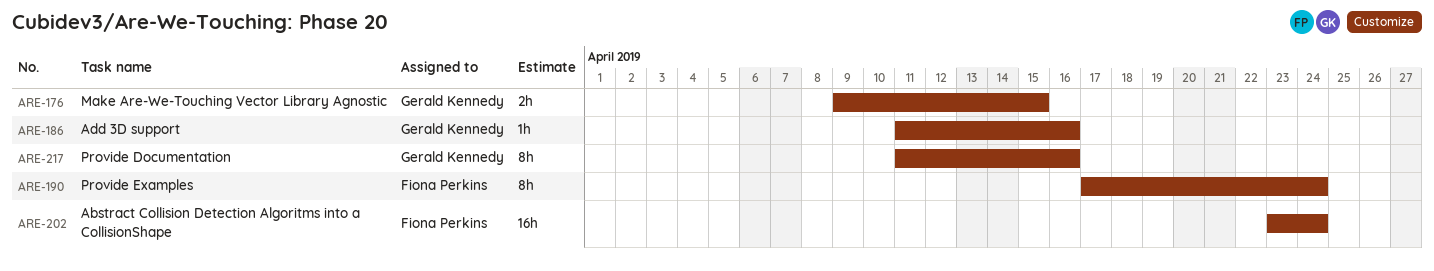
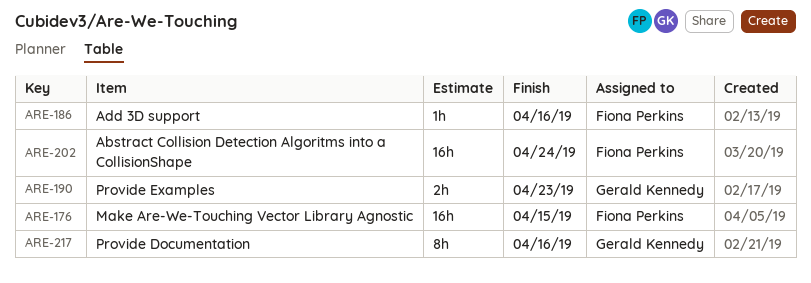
ARE-176, owner: Gerald Kennedy -> Fiona Perkins
ARE-176, estimate: 2h -> 16h
ARE-186, owner: Gerald Kennedy -> Fiona Perkins
ARE-190, owner: Fiona Perkins -> Gerald Kennedy
ARE-190, estimate: 8h -> 2h
ARE-190, due: Apr 24 -> Apr 23

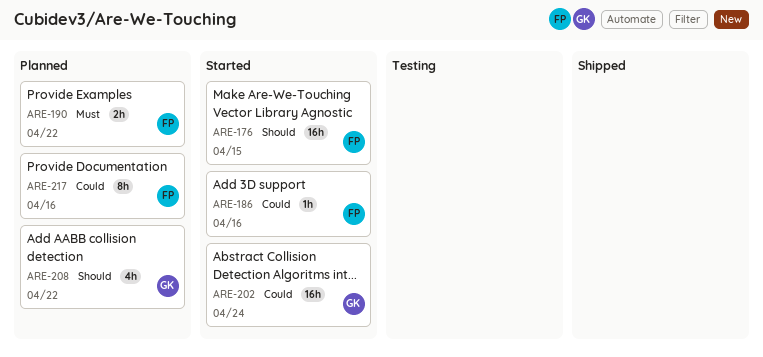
ARE-190, owner: Gerald Kennedy -> Fiona Perkins
ARE-190, due: Apr 23 -> Apr 22
ARE-202, owner: Fiona Perkins -> Gerald Kennedy
ARE-208: none -> present
ARE-217, owner: Gerald Kennedy -> Fiona Perkins

